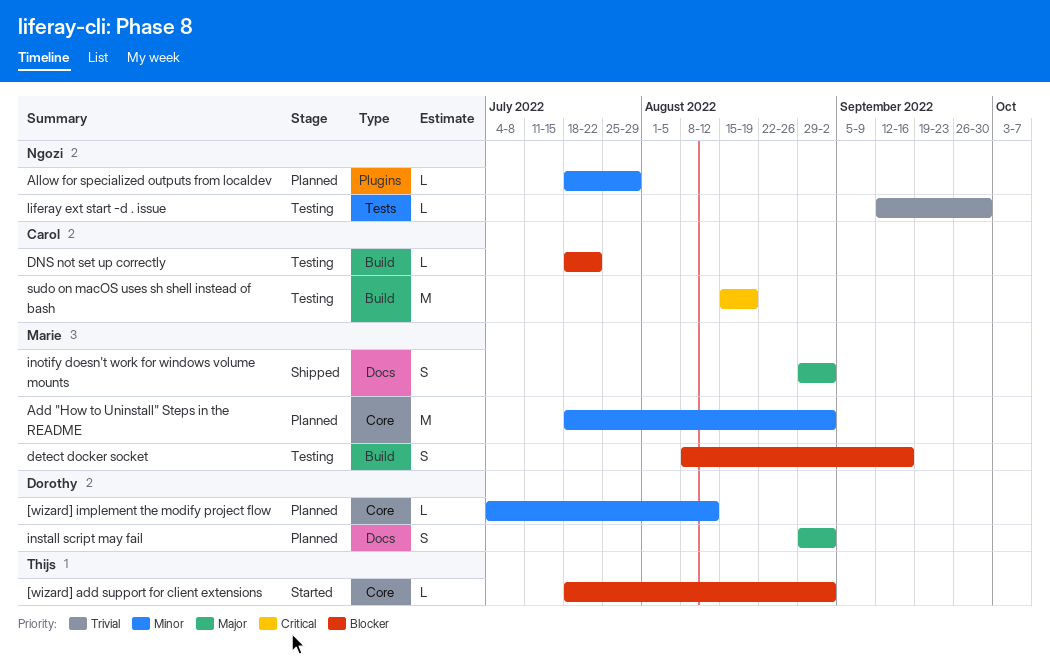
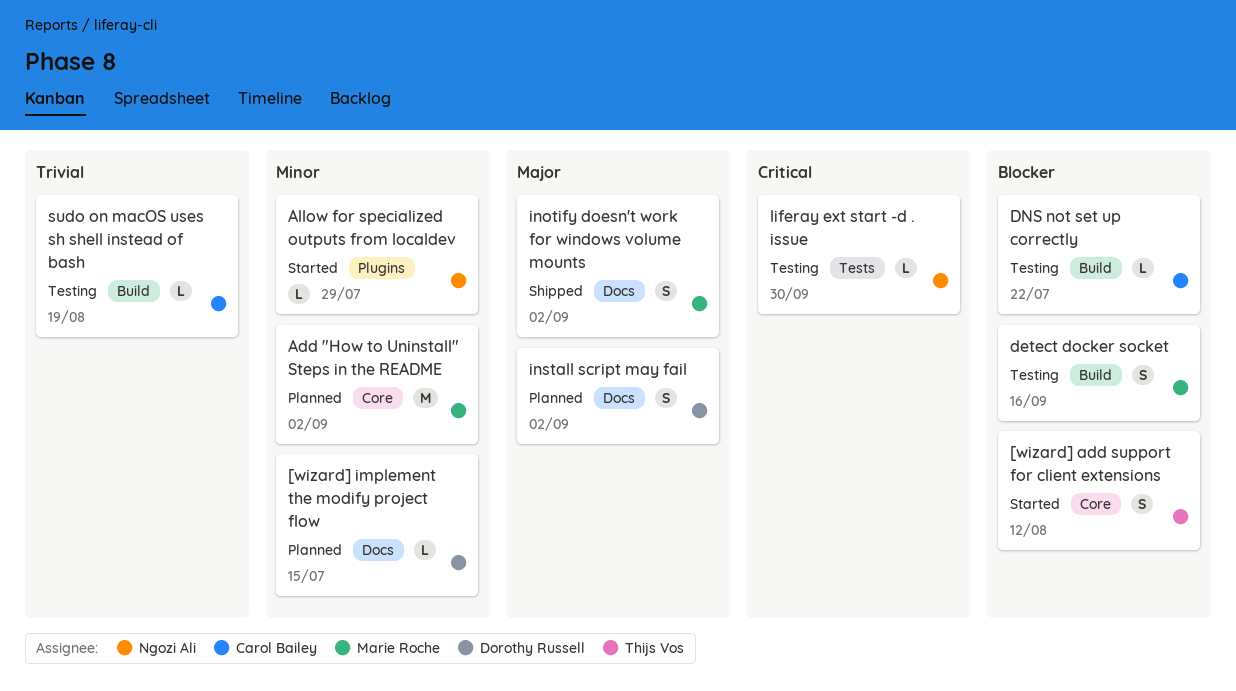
[wizard] add support for client extensions, estimate: L -> S
[wizard] add support for client extensions, due: Sep 2 -> Aug 12
[wizard] implement the modify project flow, label: Core -> Docs
[wizard] implement the modify project flow, due: Aug 12 -> Jul 15
Allow for specialized outputs from localdev, status: Planned -> Started
liferay ext start -d . issue, priority: Trivial -> Critical
sudo on macOS uses sh shell instead of bash, priority: Critical -> Trivial
sudo on macOS uses sh shell instead of bash, estimate: M -> L

